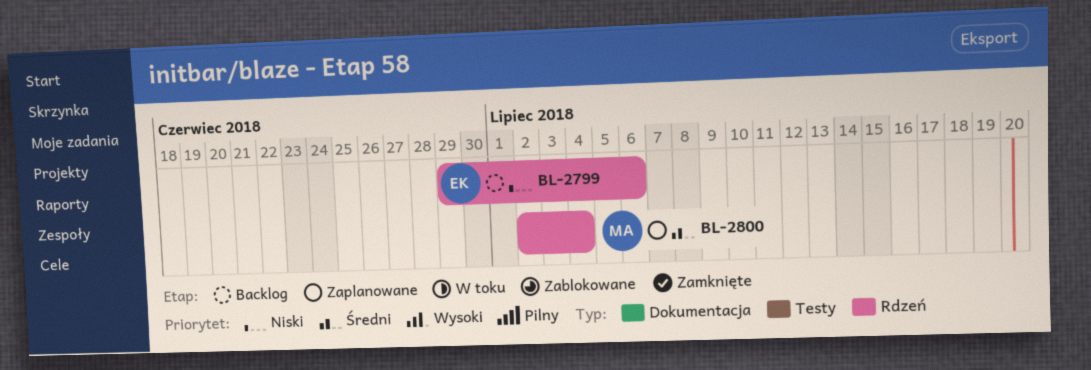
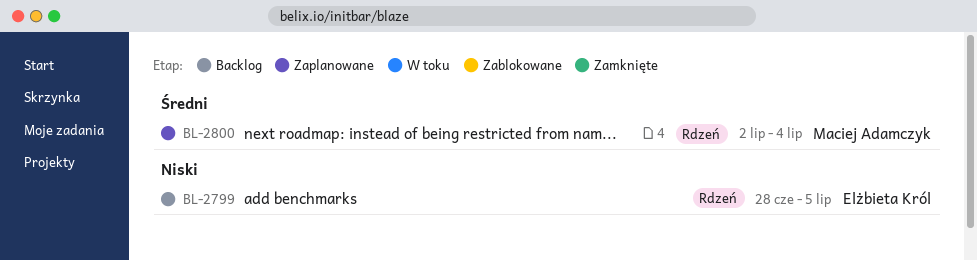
BL-2799, start: Jun 29 -> Jun 28
BL-2799, due: Jul 6 -> Jul 5

